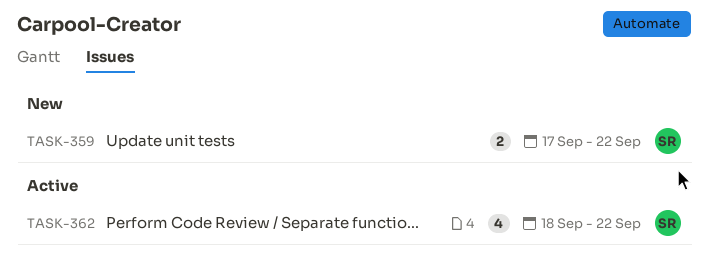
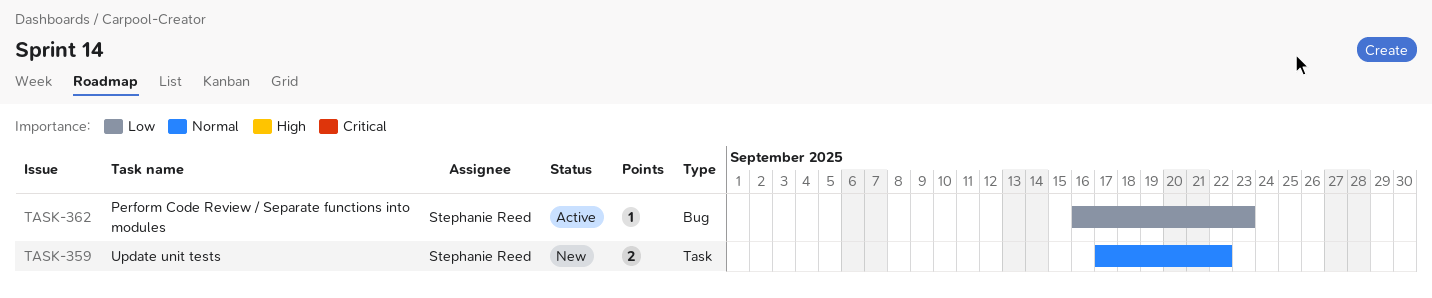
TASK-362, estimate: 4 -> 1
TASK-362, start: Sep 18 -> Sep 16
TASK-362, due: Sep 22 -> Sep 23

